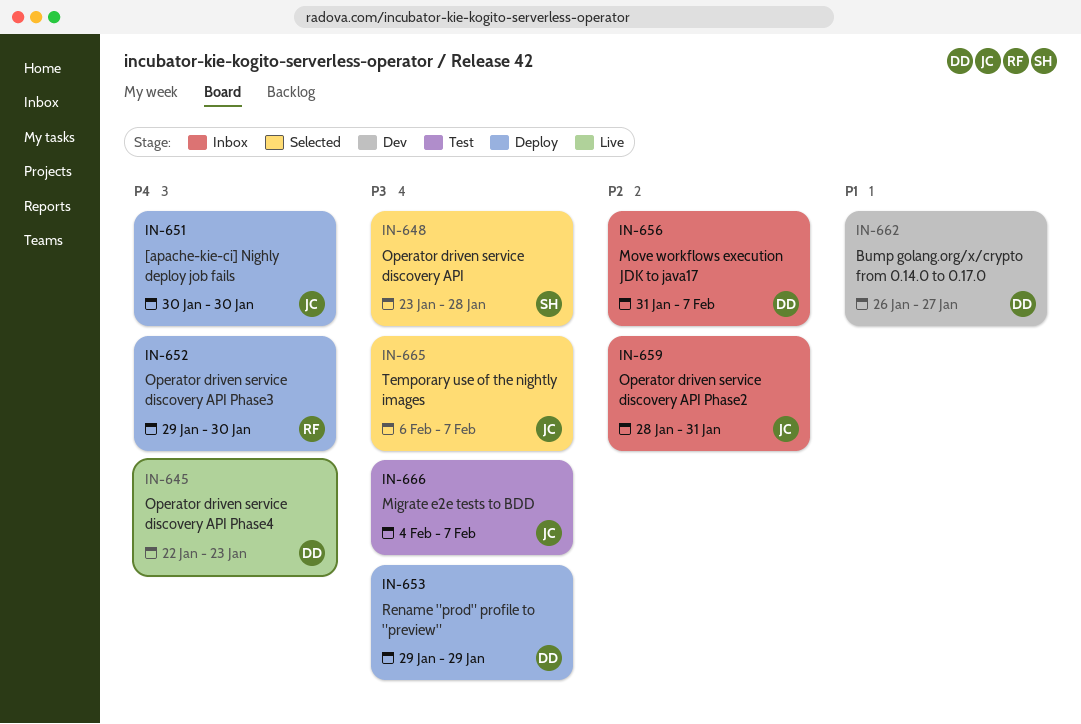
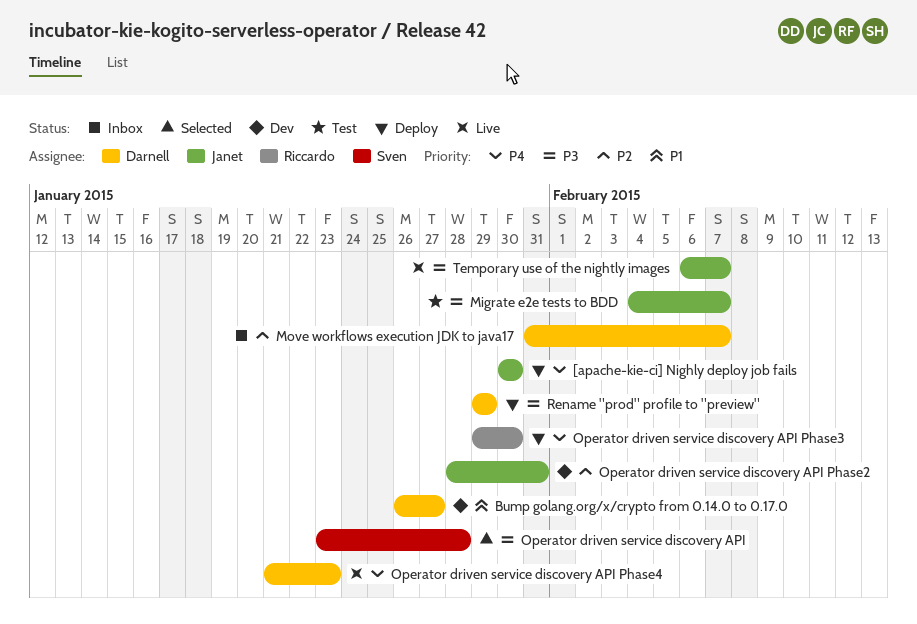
Operator driven service discovery API Phase2, status: Inbox -> Dev
Operator driven service discovery API Phase4, start: Jan 22 -> Jan 21
Temporary use of the nightly images, status: Selected -> Live

